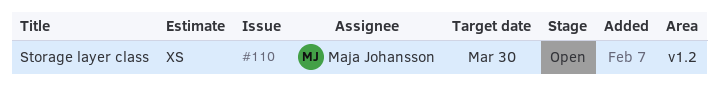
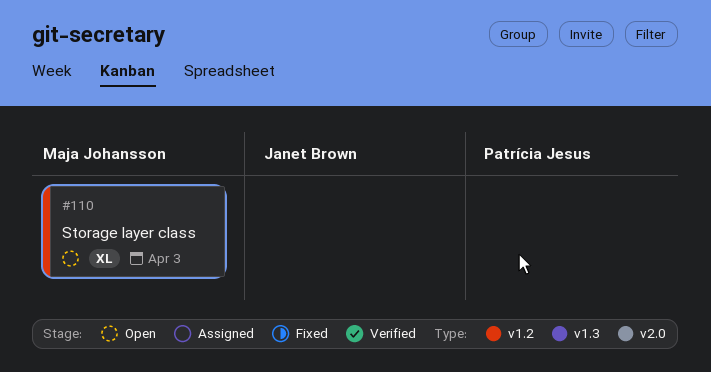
#110, estimate: XS -> XL
#110, due: Mar 30 -> Apr 3

